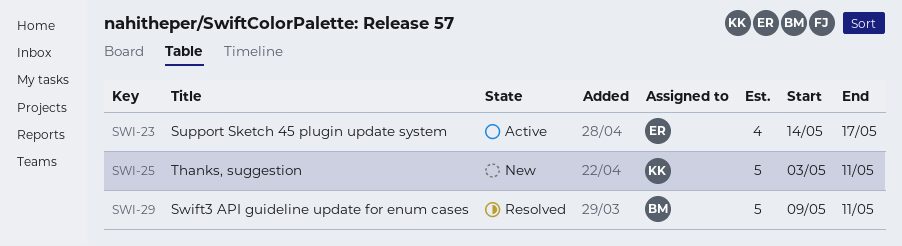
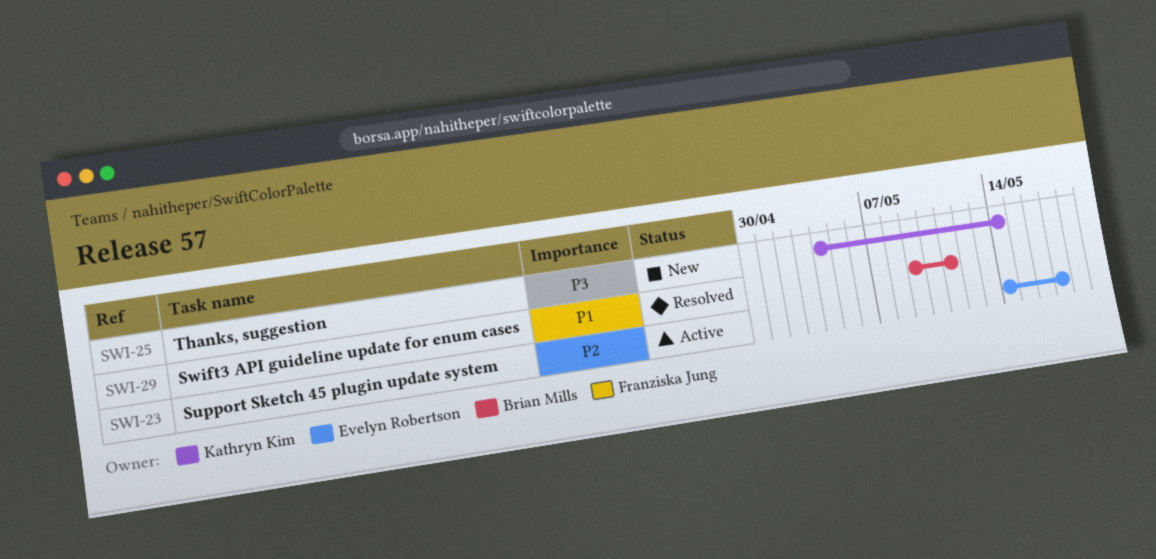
SWI-25, start: May 3 -> May 4
SWI-25, due: May 11 -> May 14

